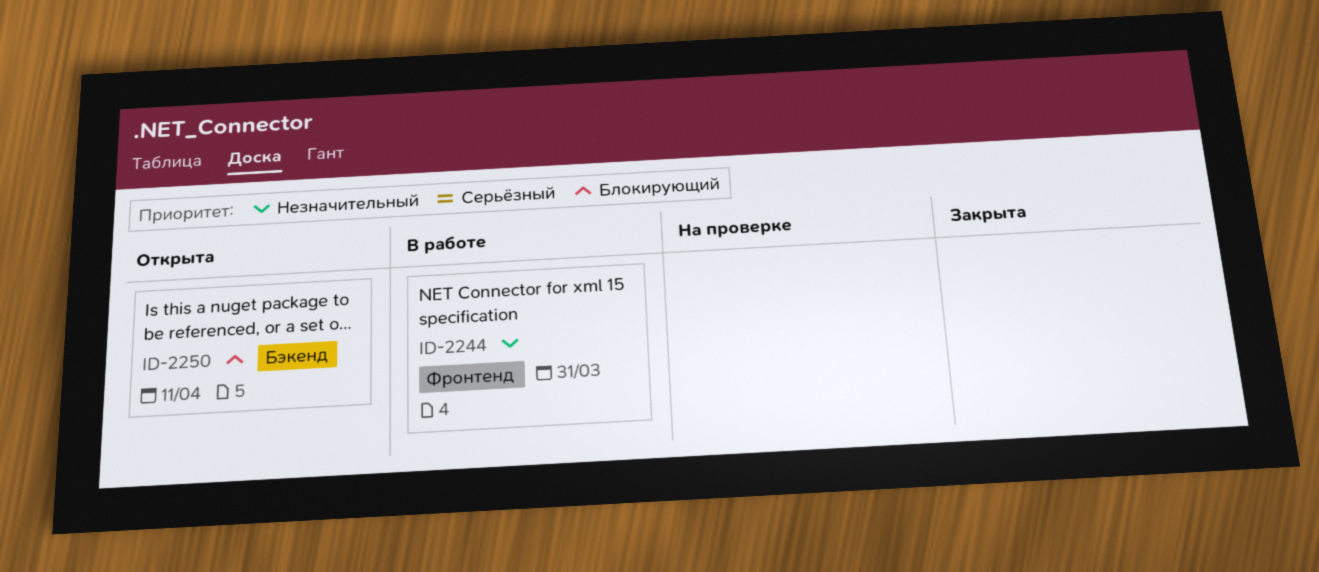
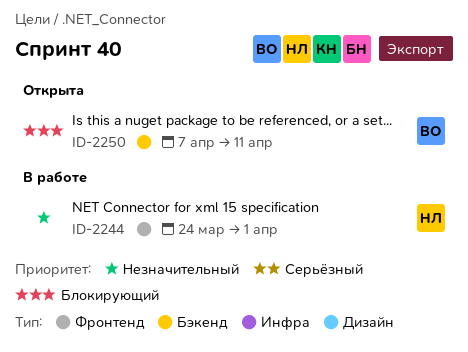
ID-2244, due: Mar 31 -> Apr 1

